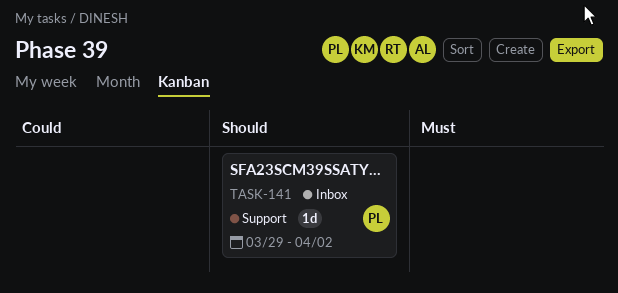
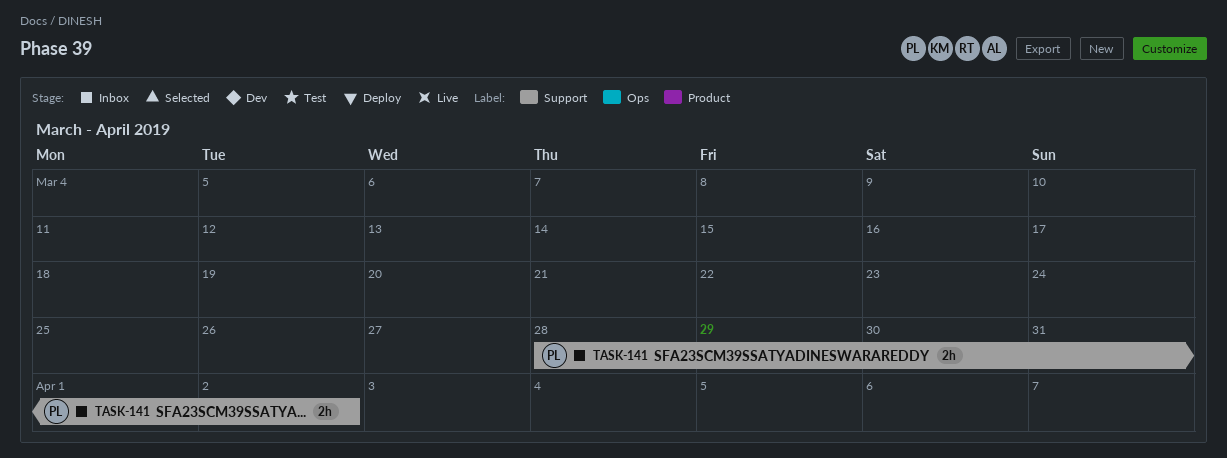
TASK-141, estimate: 1d -> 2h
TASK-141, start: Mar 29 -> Mar 28

